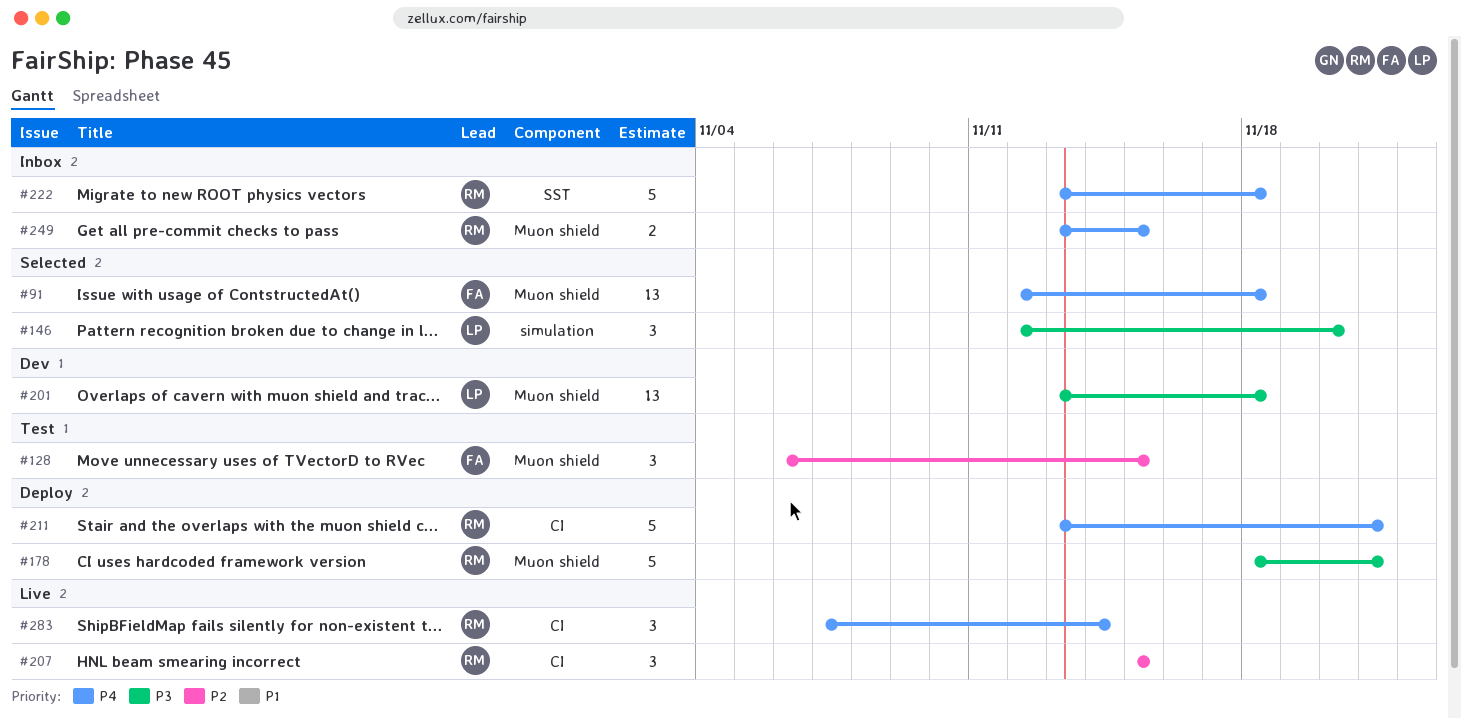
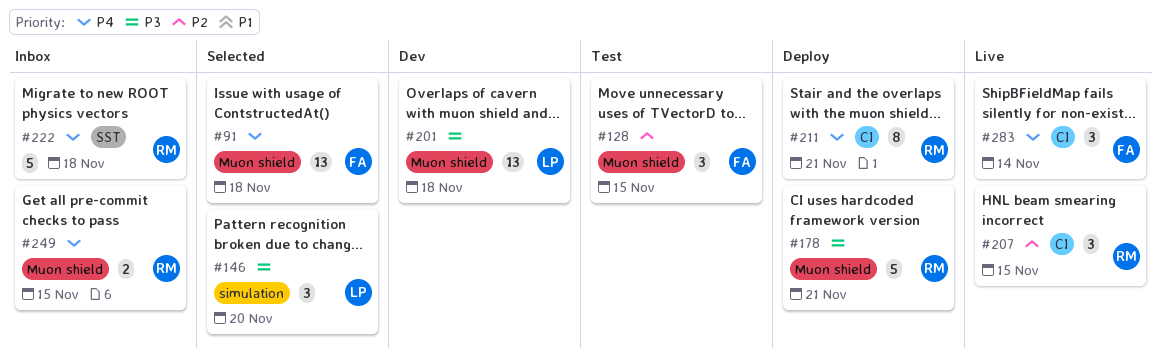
#211, estimate: 5 -> 8
#283, owner: RM -> FA

